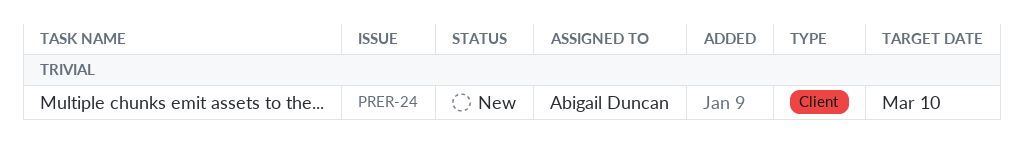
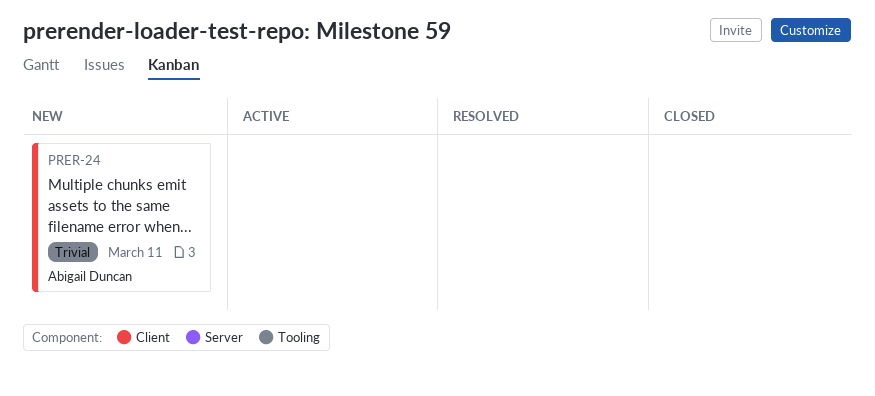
PRER-24, due: Mar 10 -> Mar 11

